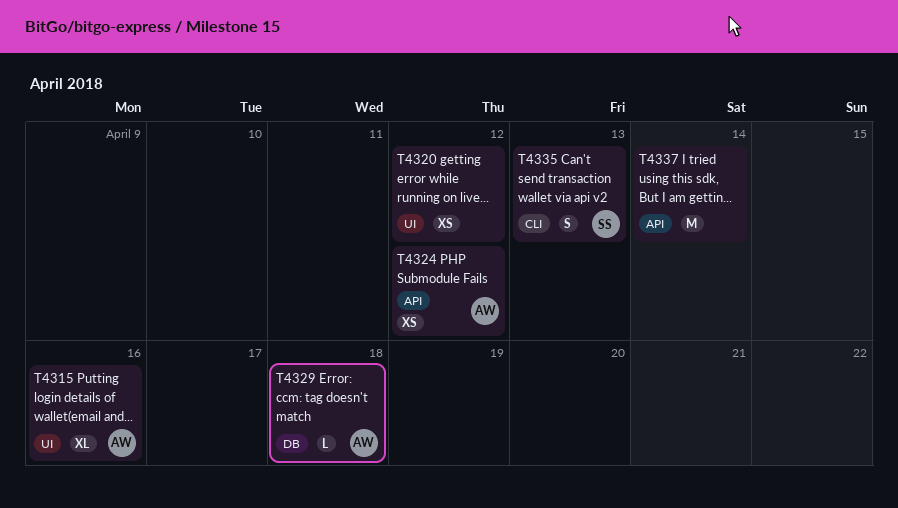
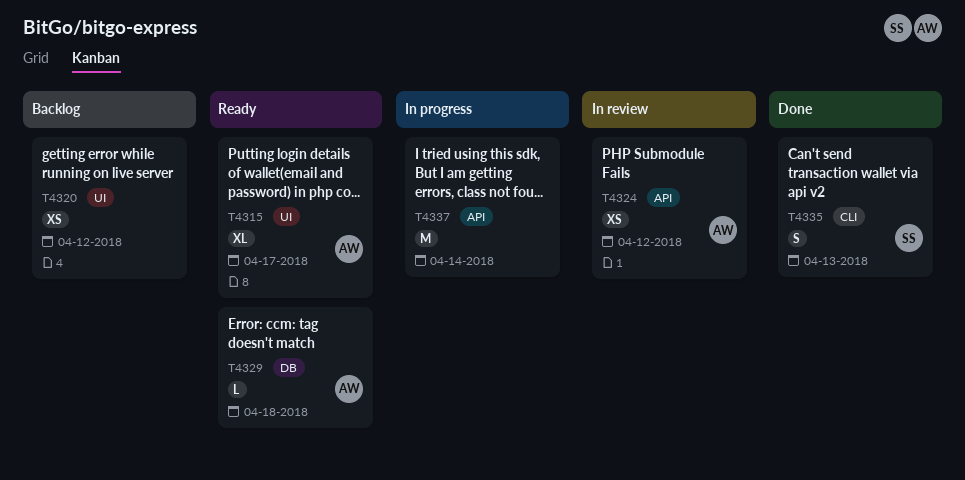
T4315, due: Apr 16 -> Apr 17

